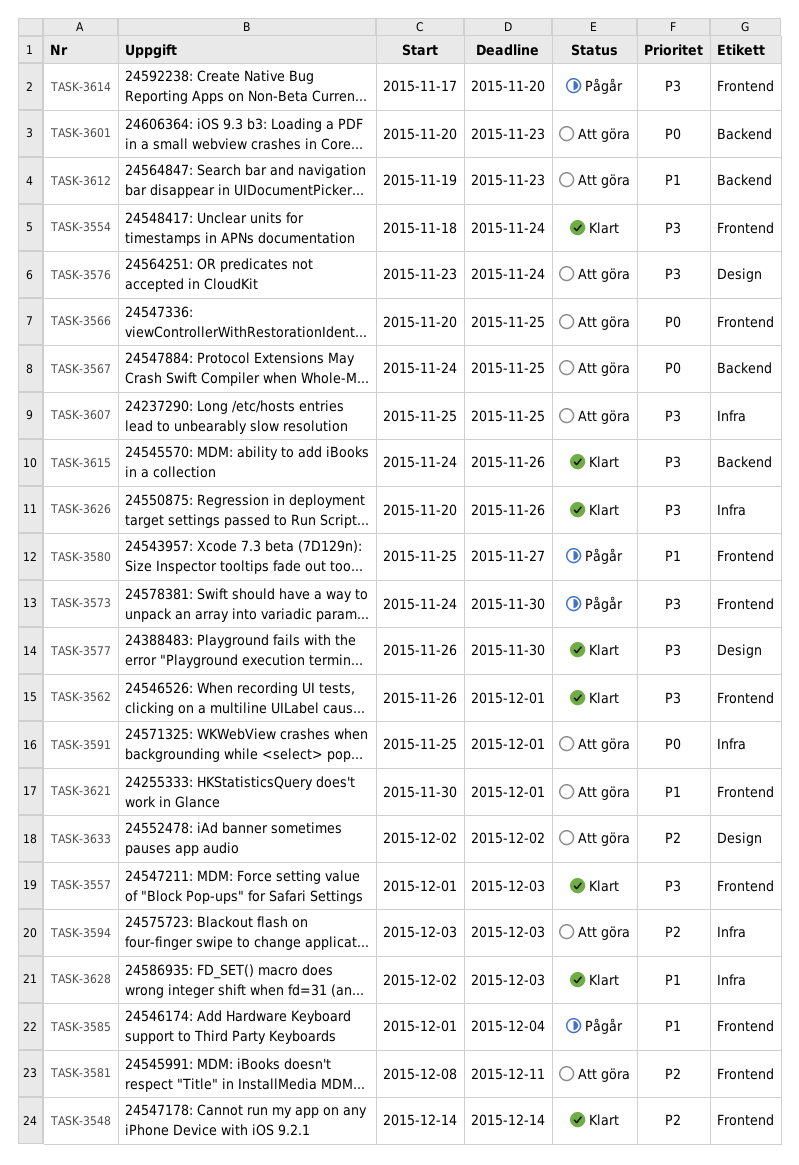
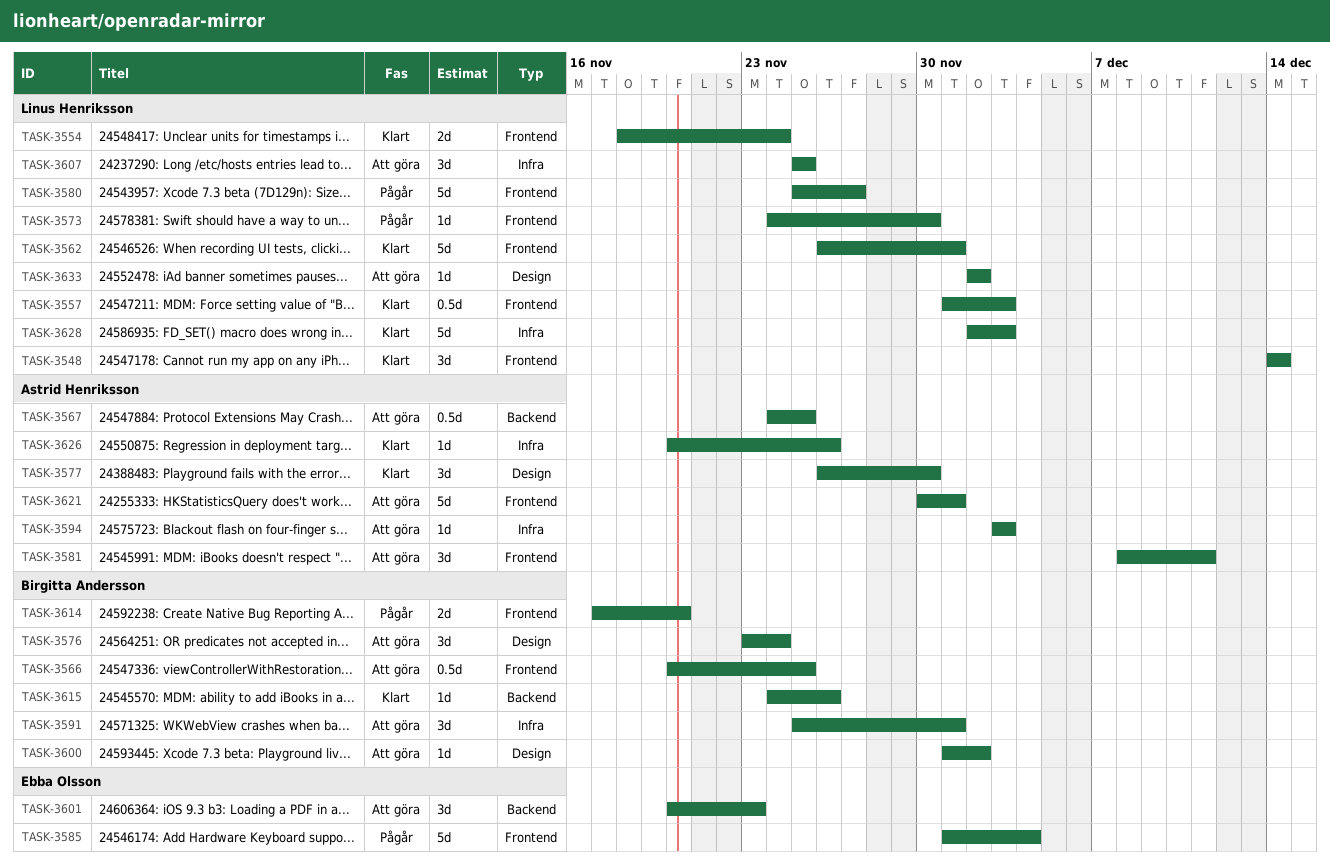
TASK-3600: none -> present
TASK-3612: present -> none

